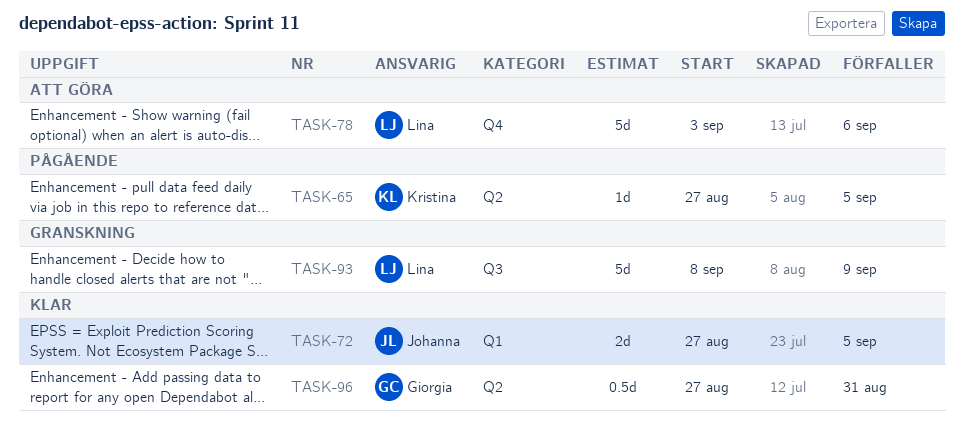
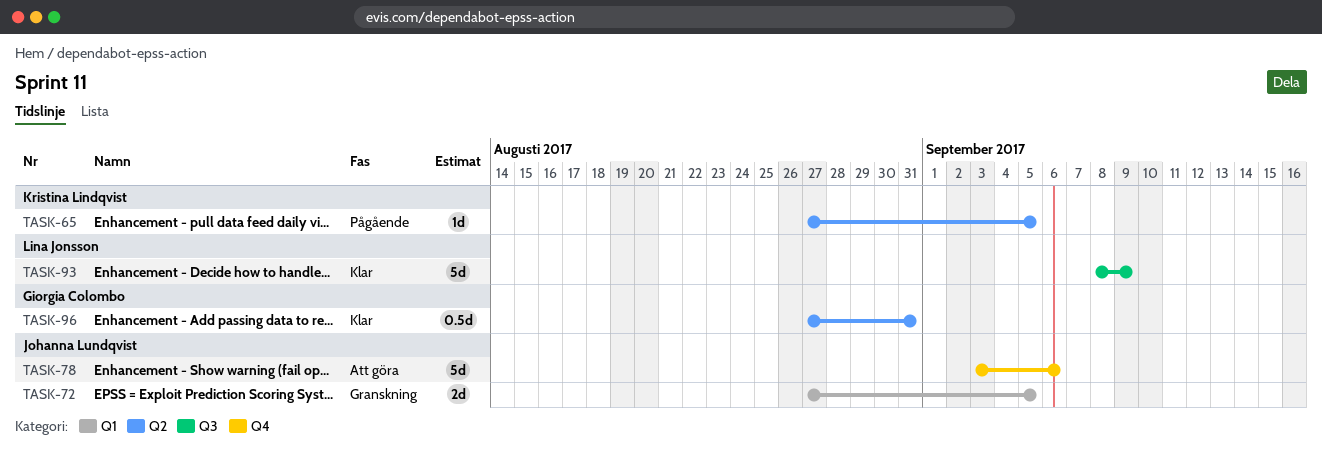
TASK-72, status: Klar -> Granskning
TASK-78, owner: Lina Jonsson -> Johanna Lundqvist
TASK-93, status: Granskning -> Klar

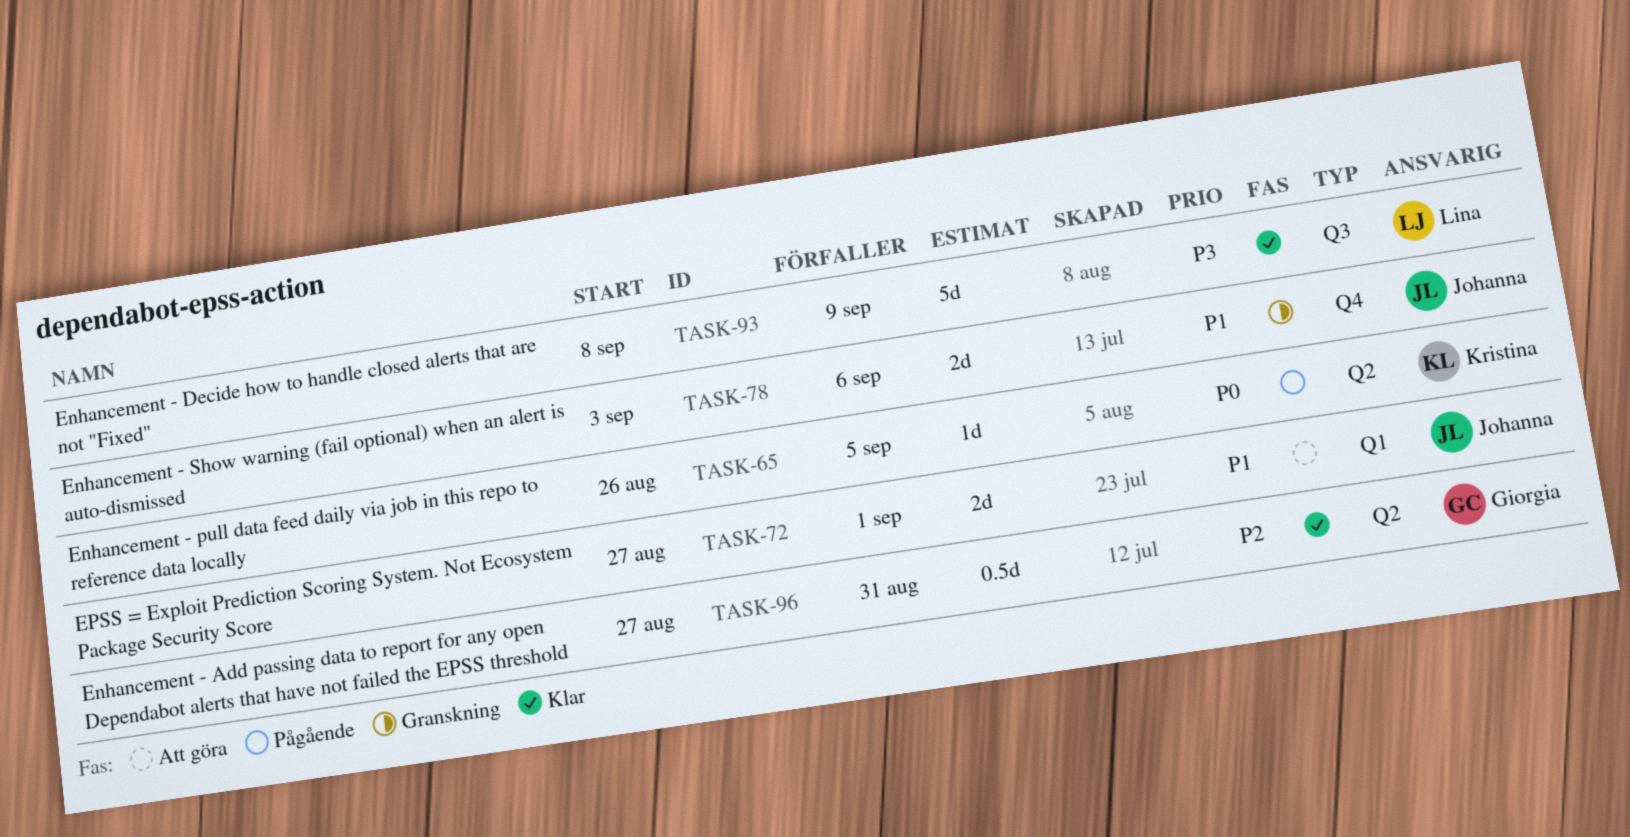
TASK-65, start: Aug 27 -> Aug 26
TASK-72, status: Granskning -> Att göra
TASK-72, due: Sep 5 -> Sep 1
TASK-78, status: Att göra -> Granskning
TASK-78, estimate: 5d -> 2d

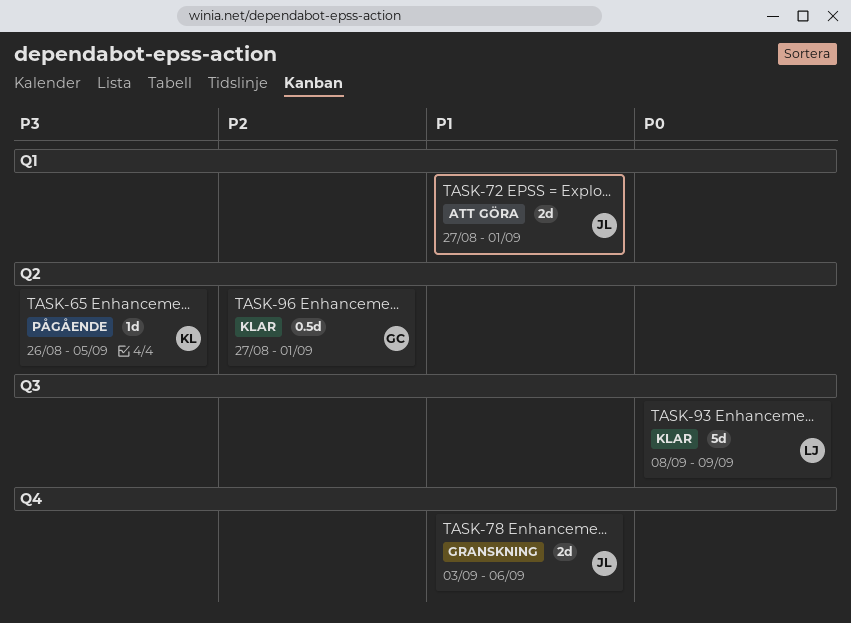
TASK-65, priority: P0 -> P3
TASK-93, priority: P3 -> P0
TASK-96, due: Aug 31 -> Sep 1

